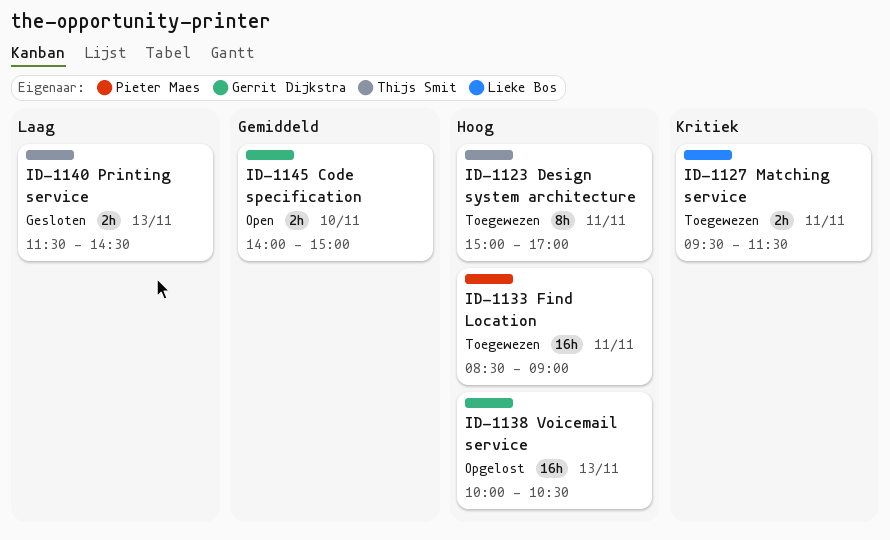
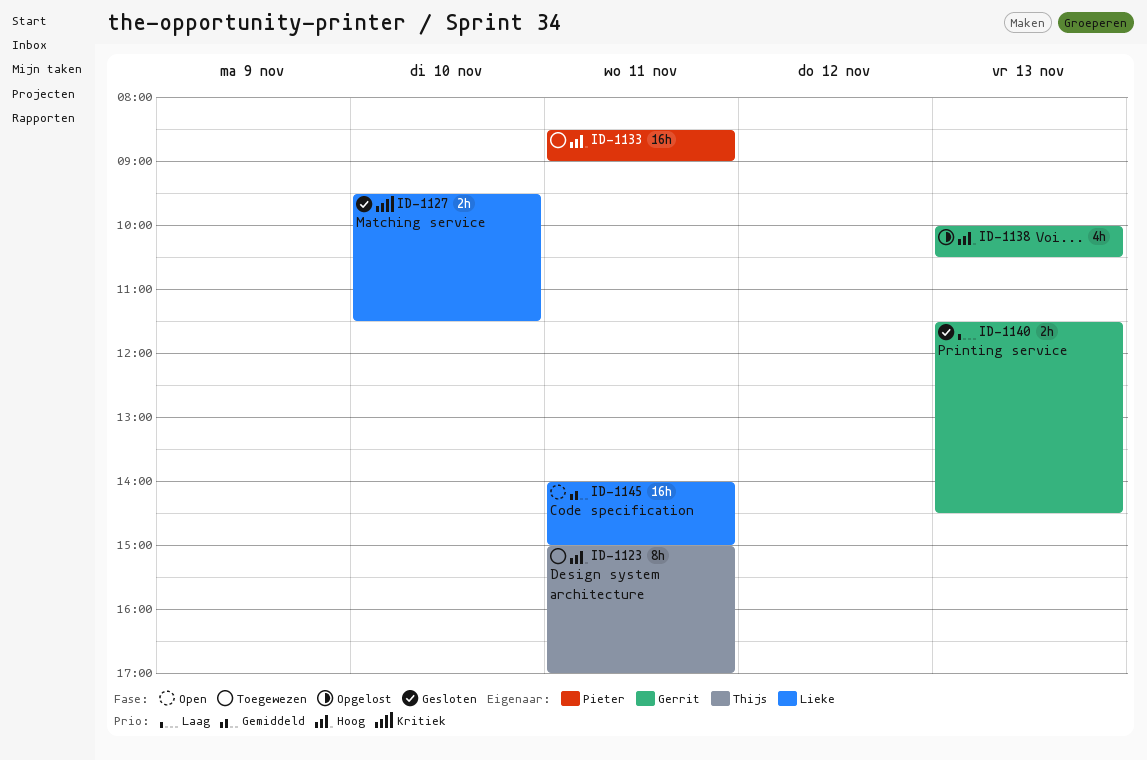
ID-1127, status: Toegewezen -> Gesloten
ID-1127, day: Nov 11 -> Nov 10
ID-1138, estimate: 16h -> 4h
ID-1140, owner: Thijs Smit -> Gerrit Dijkstra
ID-1145, owner: Gerrit Dijkstra -> Lieke Bos
ID-1145, estimate: 2h -> 16h
ID-1145, day: Nov 10 -> Nov 11

